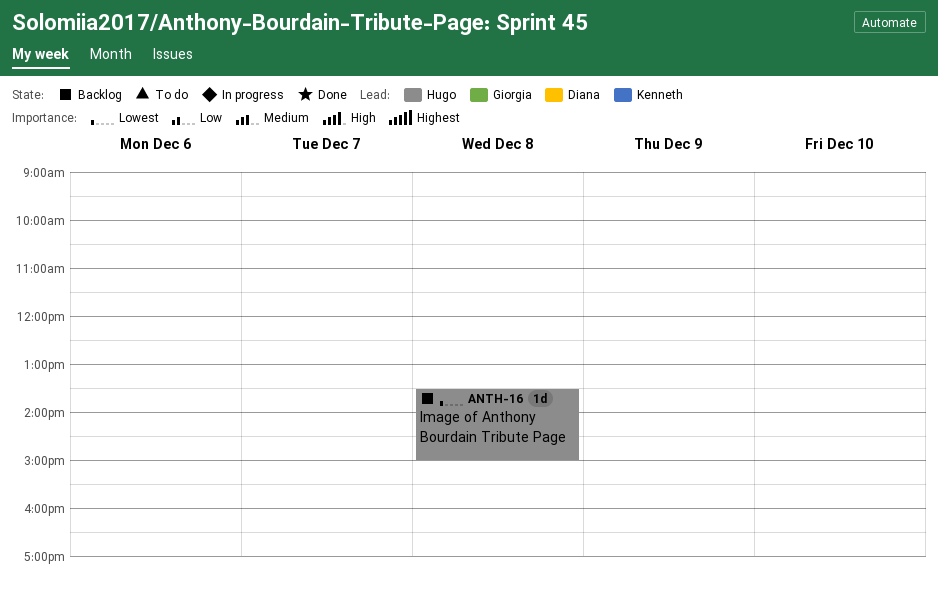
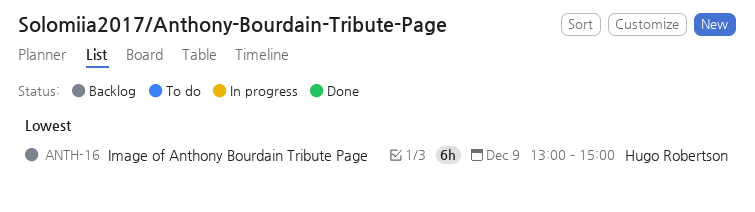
ANTH-16, estimate: 1d -> 6h
ANTH-16, day: Dec 8 -> Dec 9
ANTH-16, begins: 13:30 -> 13:00

